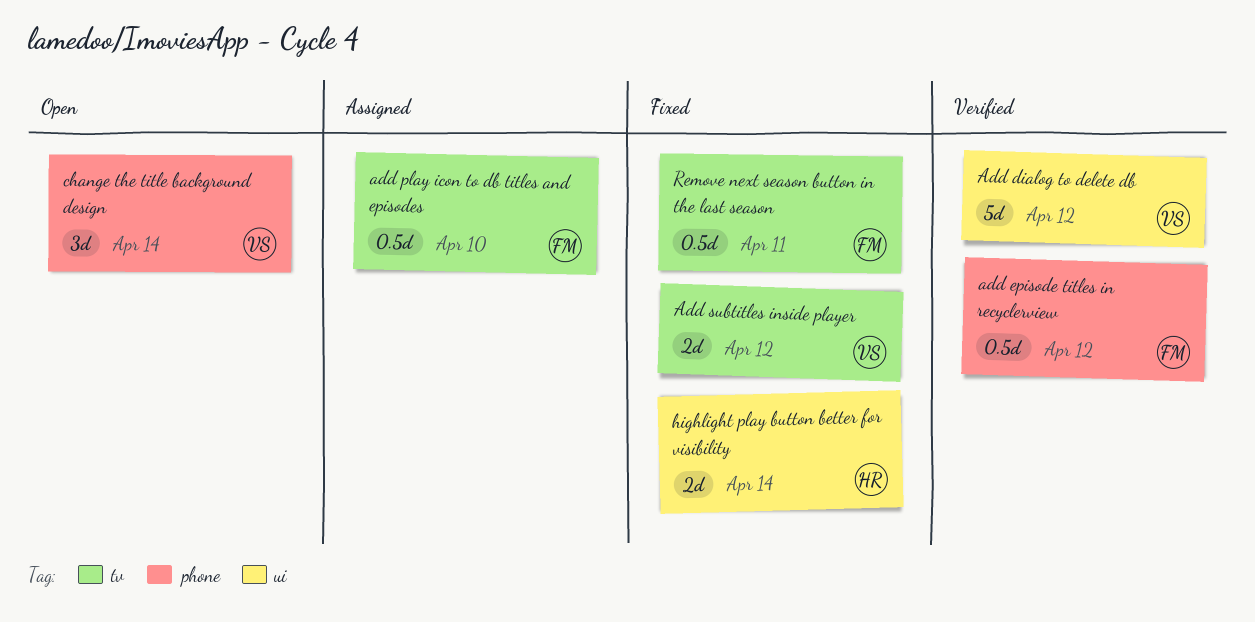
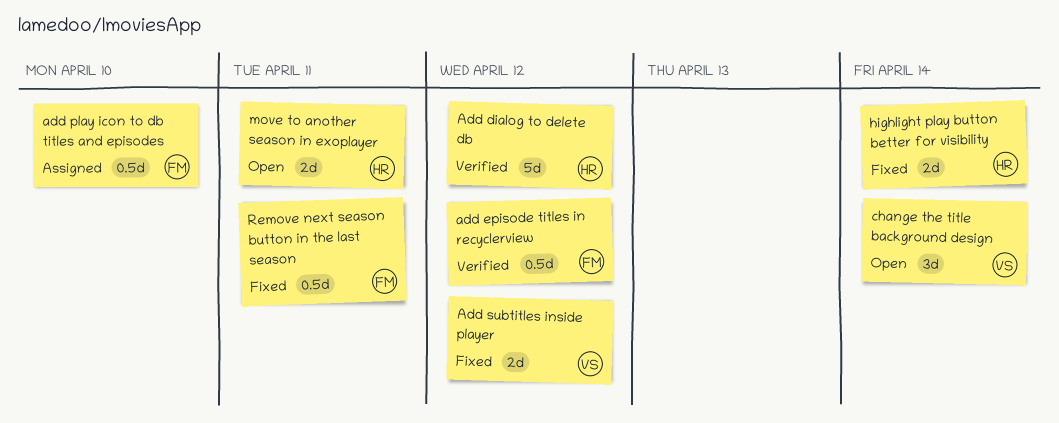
Add dialog to delete db, owner: VS -> HR
move to another season in exoplayer: none -> present

